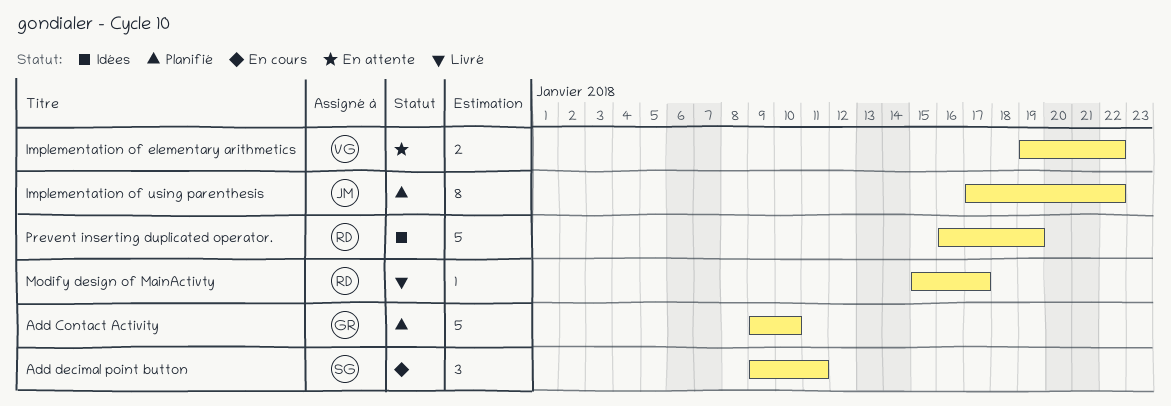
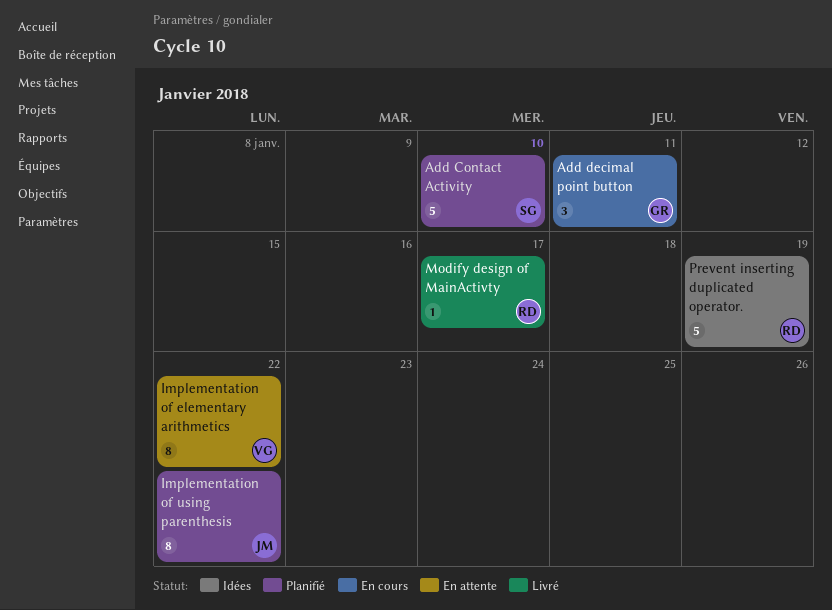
Add Contact Activity, owner: GR -> SG
Add decimal point button, owner: SG -> GR
Implementation of elementary arithmetics, estimate: 2 -> 8

